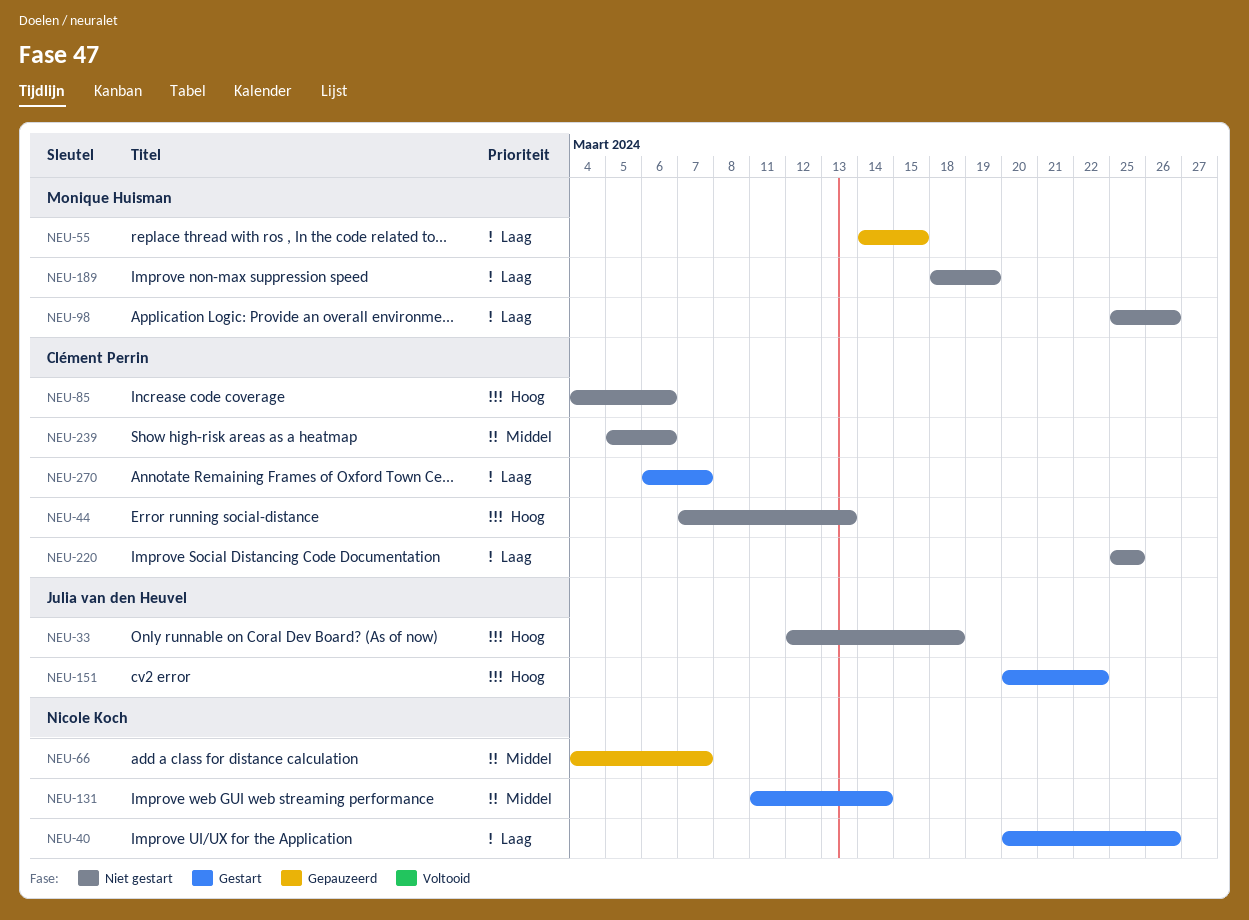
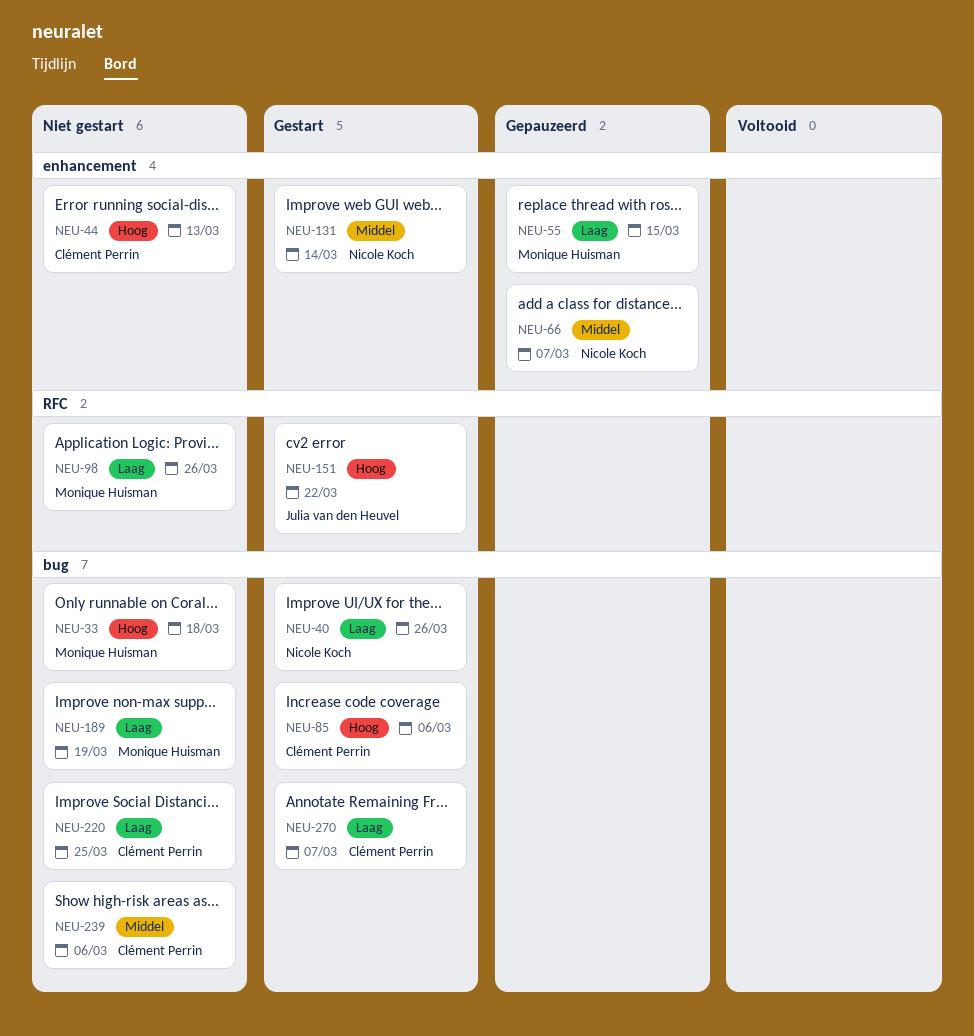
NEU-33, owner: Julia van den Heuvel -> Monique Huisman
NEU-85, status: Niet gestart -> Gestart

